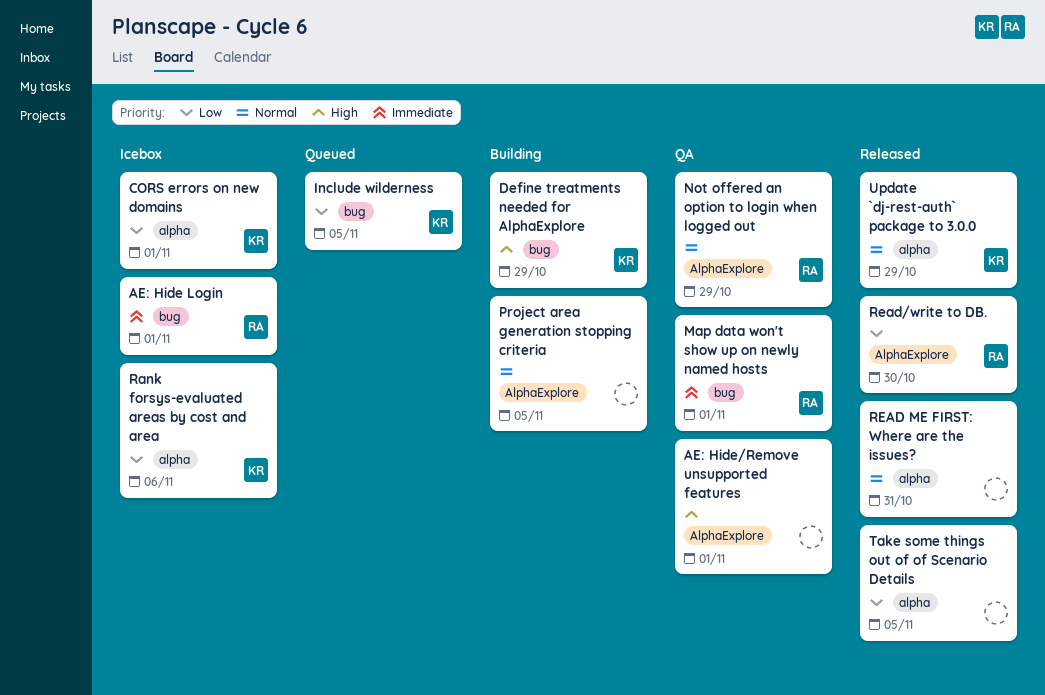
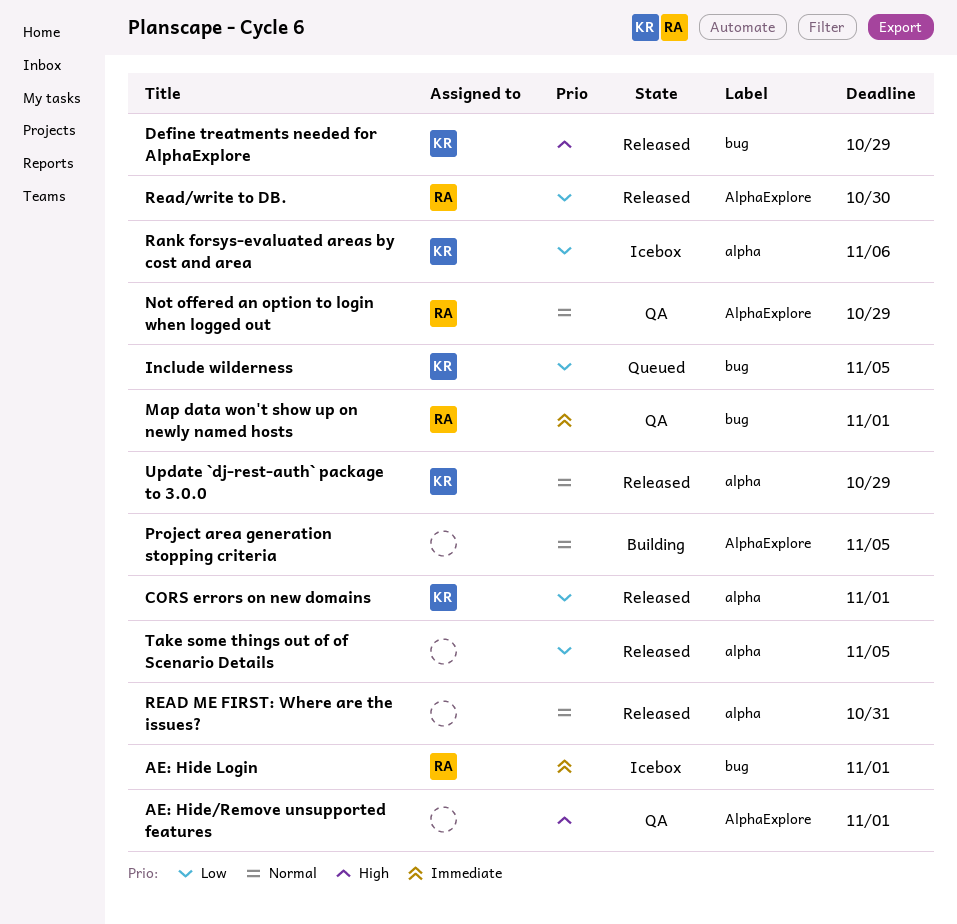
CORS errors on new domains, status: Icebox -> Released
Define treatments needed for AlphaExplore, status: Building -> Released

